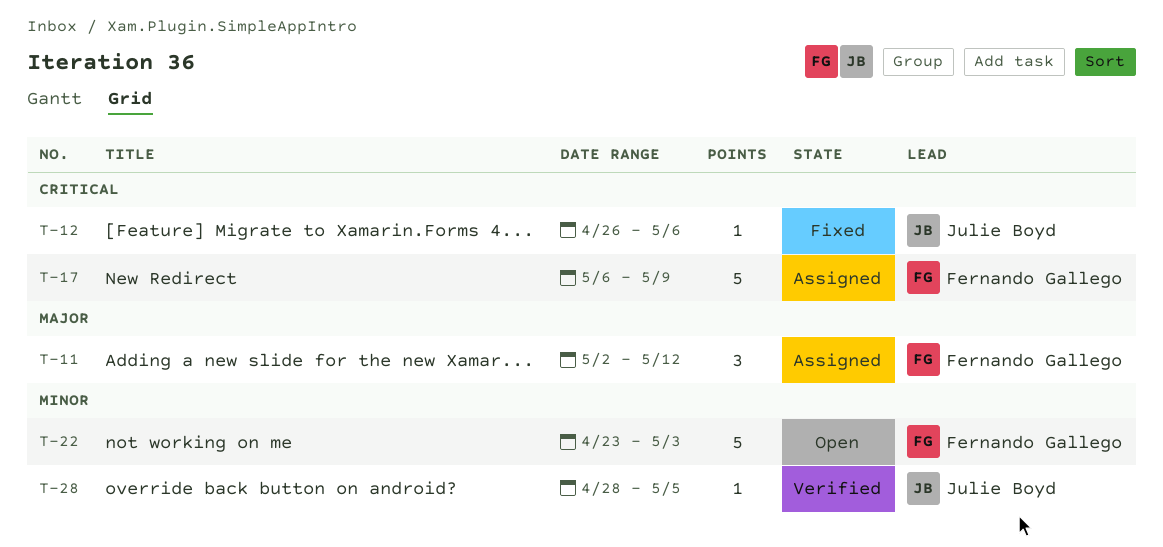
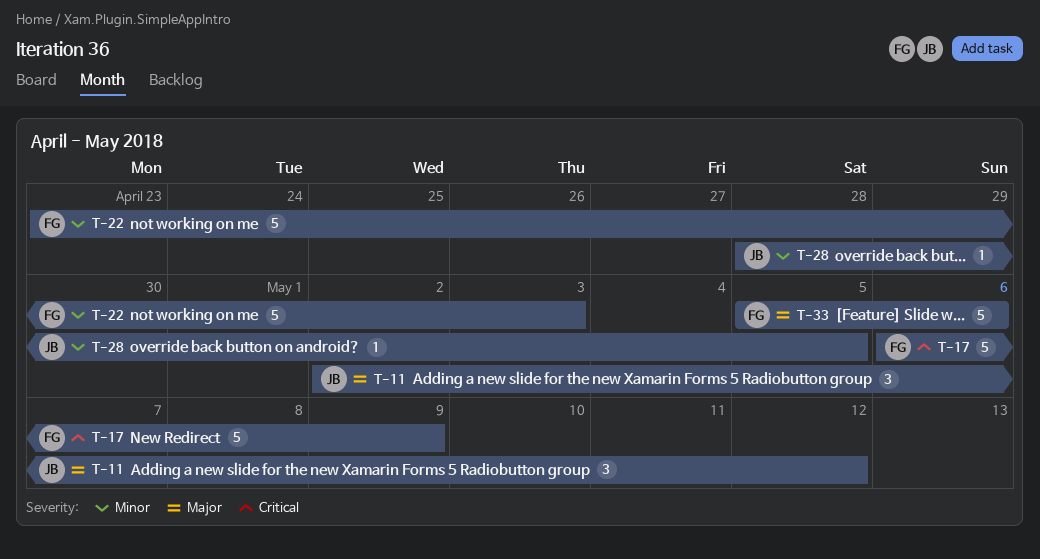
T-11, owner: Fernando Gallego -> Julie Boyd
T-12: present -> none
T-33: none -> present

